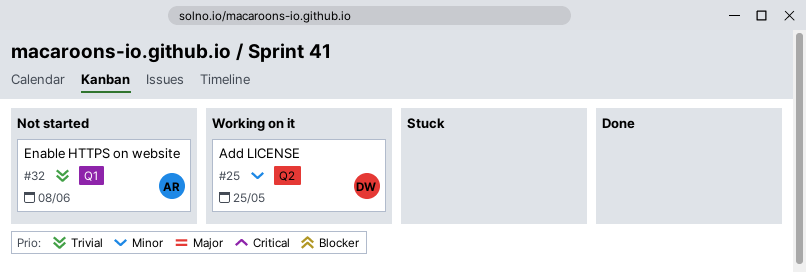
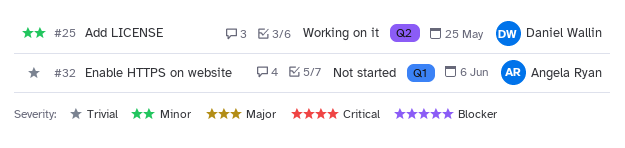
#32, due: Jun 8 -> Jun 6

